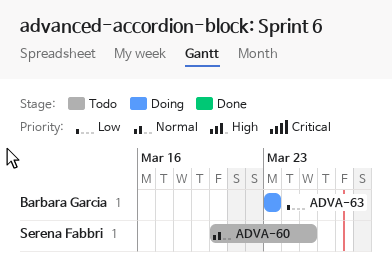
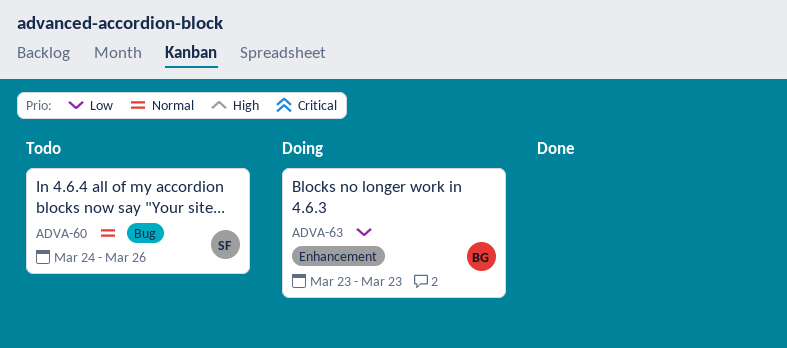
ADVA-60, start: Mar 20 -> Mar 24
ADVA-60, due: Mar 25 -> Mar 26

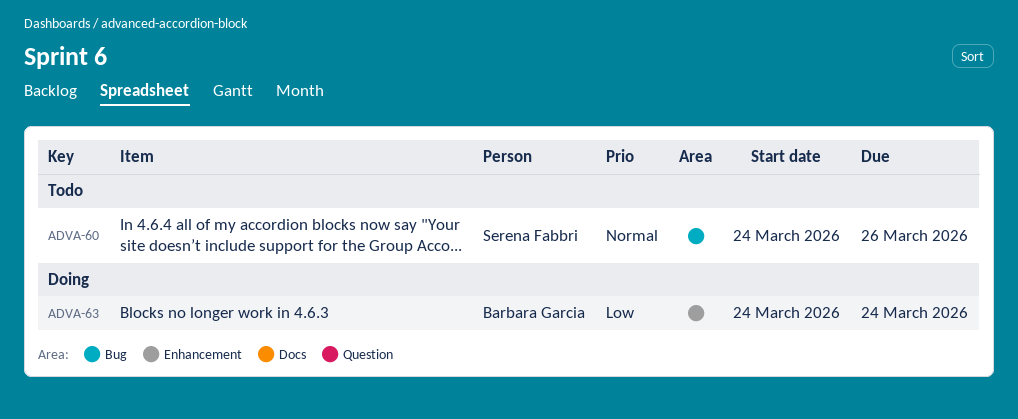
ADVA-63, start: Mar 23 -> Mar 24
ADVA-63, due: Mar 23 -> Mar 24

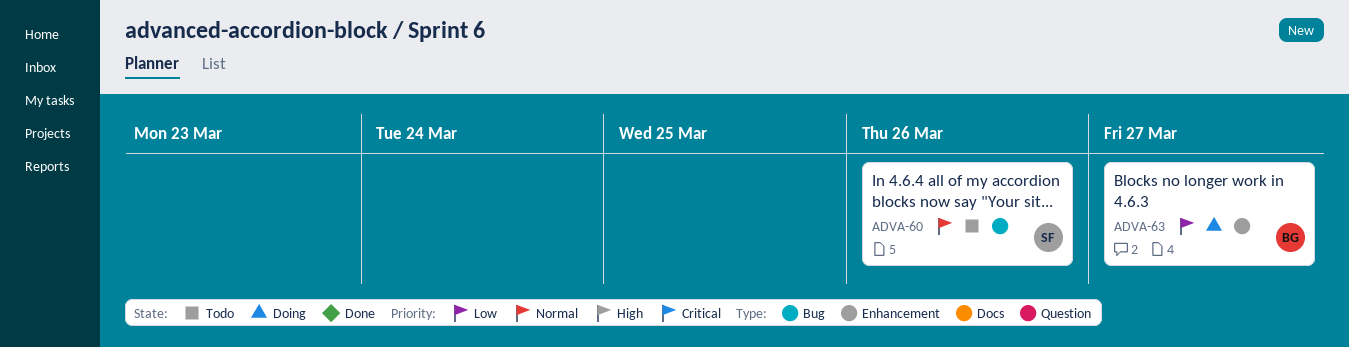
ADVA-63, due: Mar 24 -> Mar 27

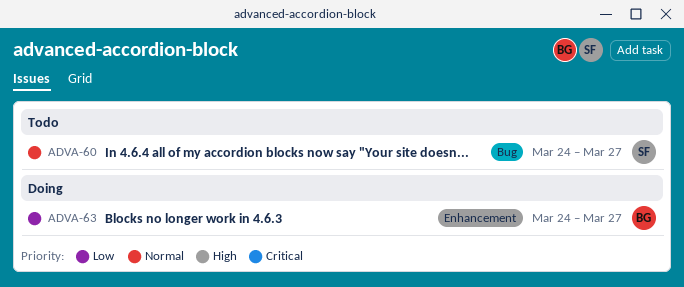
ADVA-60, due: Mar 26 -> Mar 27

